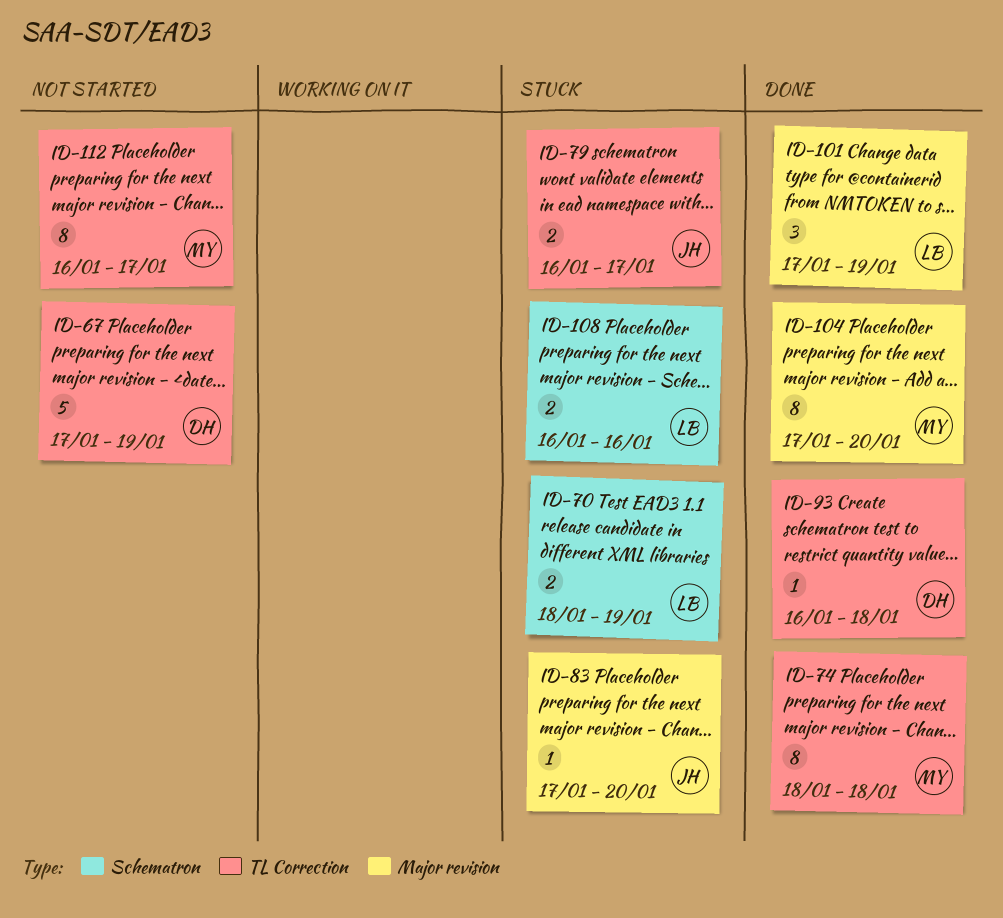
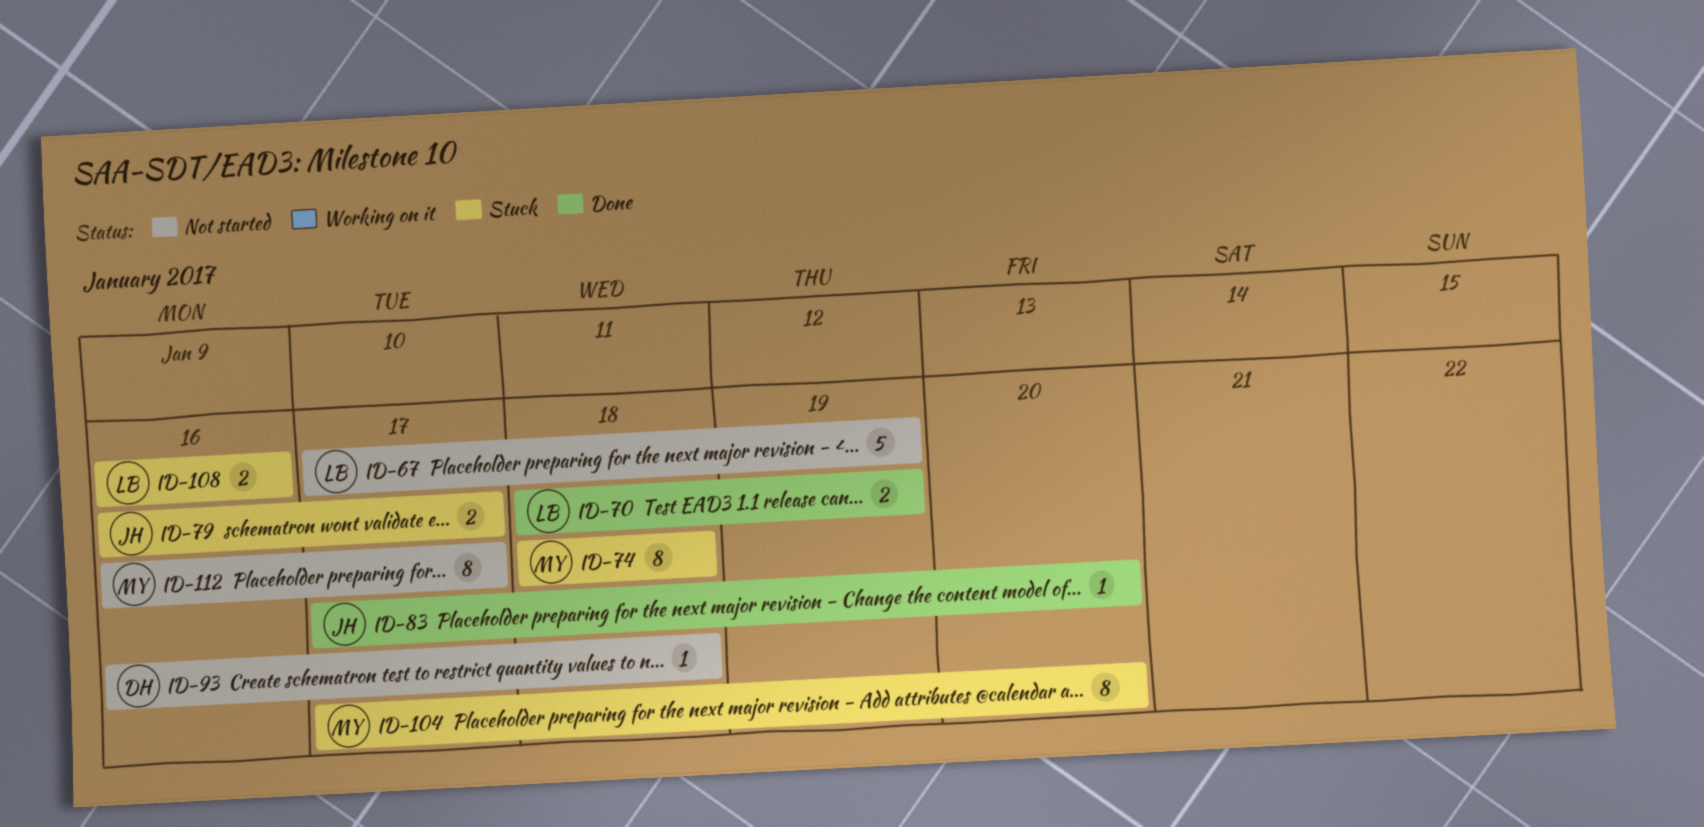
ID-67, owner: DH -> LB
ID-70, status: Stuck -> Done
ID-74, status: Done -> Stuck
ID-83, status: Stuck -> Done
ID-93, status: Done -> Not started
ID-101: present -> none
ID-104, status: Done -> Stuck

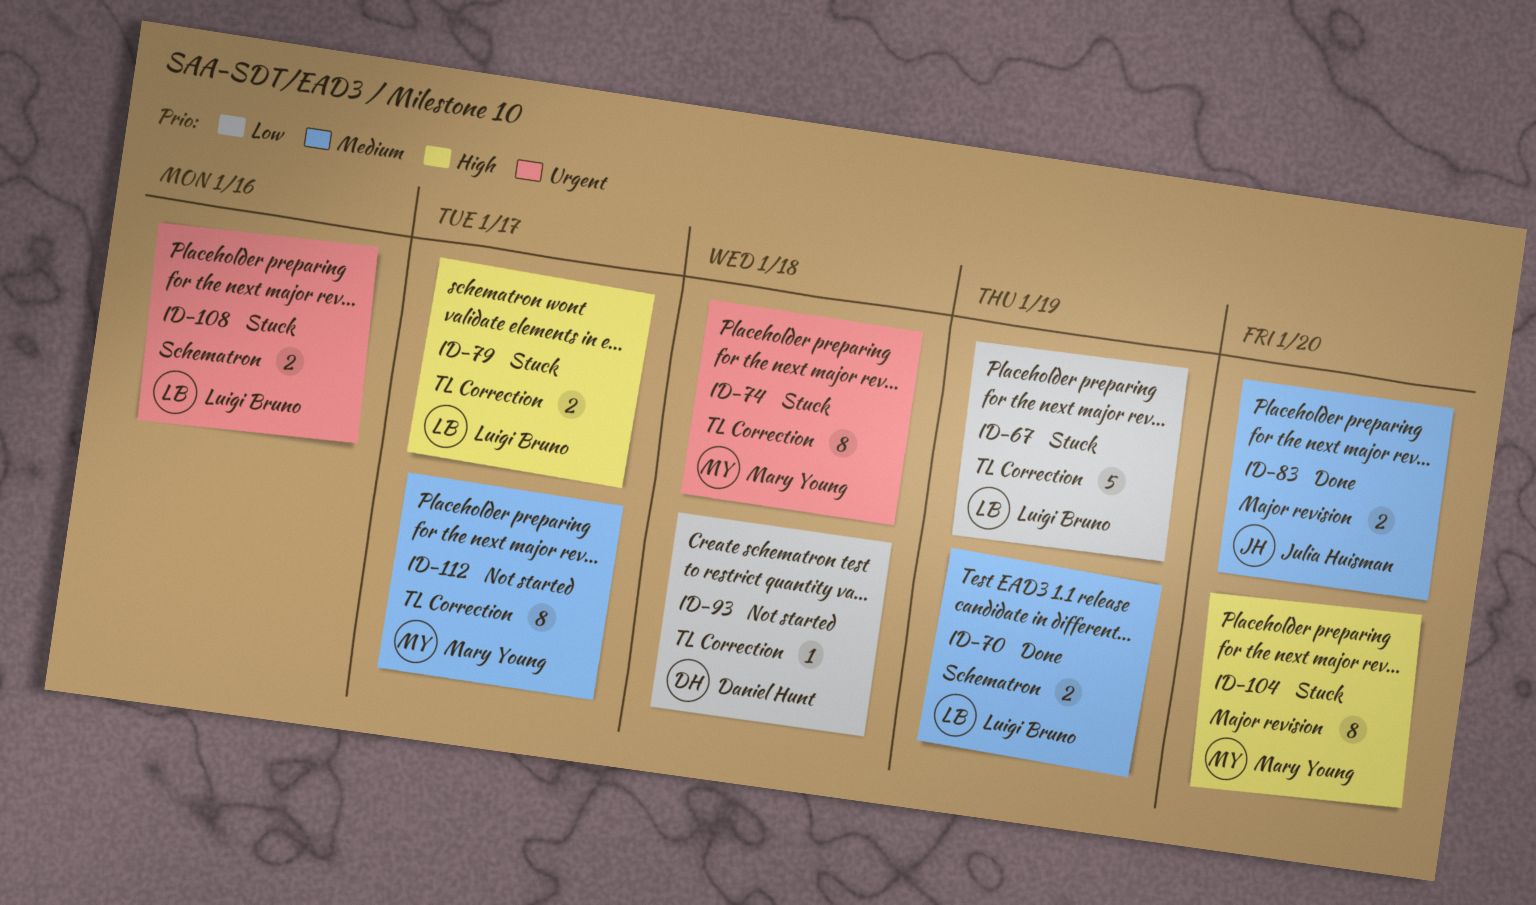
ID-67, status: Not started -> Stuck
ID-79, owner: Julia Huisman -> Luigi Bruno
ID-83, estimate: 1 -> 2

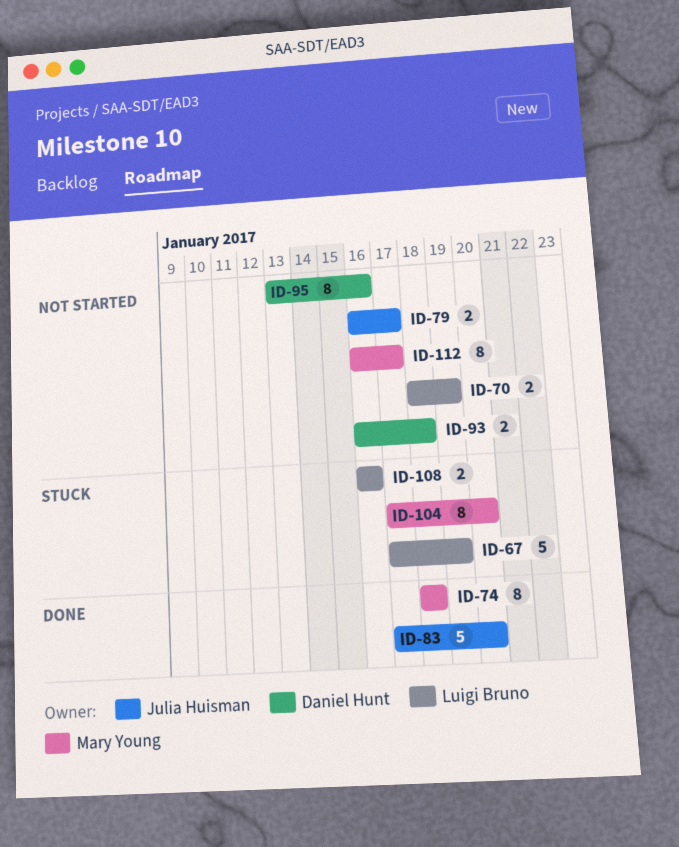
ID-70, status: Done -> Not started
ID-74, status: Stuck -> Done
ID-79, status: Stuck -> Not started
ID-79, owner: Luigi Bruno -> Julia Huisman
ID-83, estimate: 2 -> 5
ID-93, estimate: 1 -> 2
ID-95: none -> present

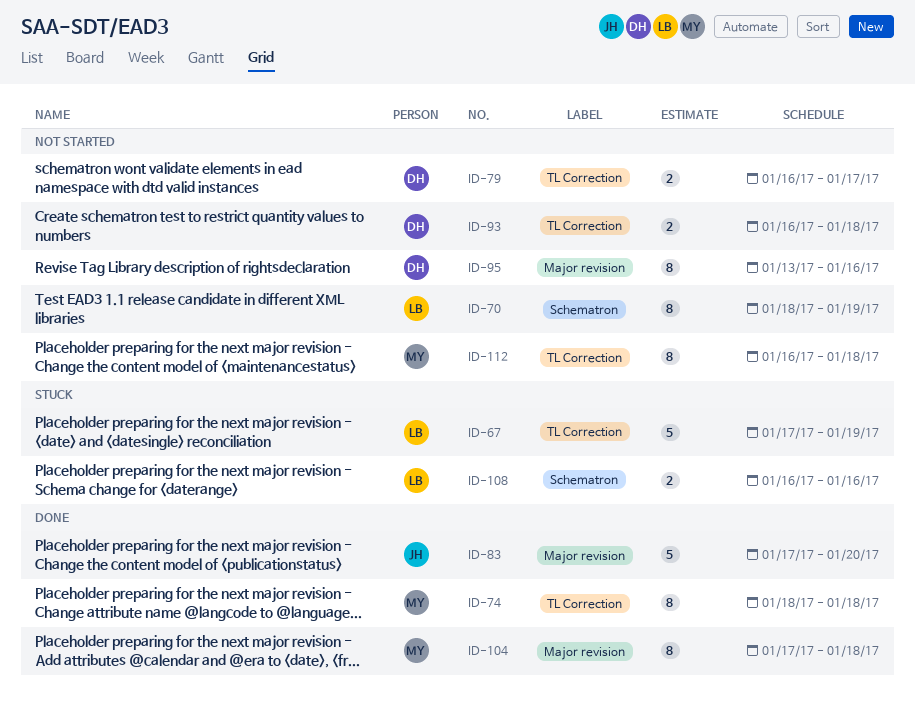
ID-70, estimate: 2 -> 8
ID-79, owner: Julia Huisman -> Daniel Hunt
ID-104, status: Stuck -> Done
ID-104, due: Jan 20 -> Jan 18
ID-112, due: Jan 17 -> Jan 18

